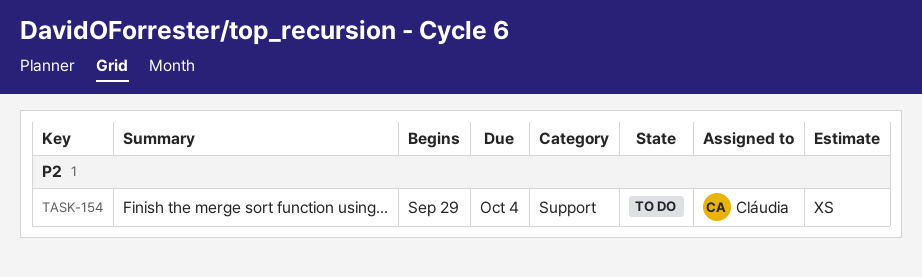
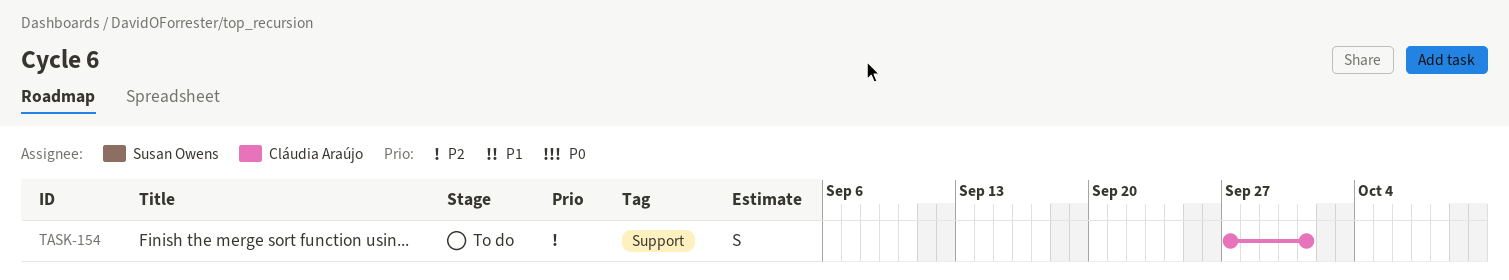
TASK-154, estimate: XS -> S
TASK-154, start: Sep 29 -> Sep 27
TASK-154, due: Oct 4 -> Oct 1

